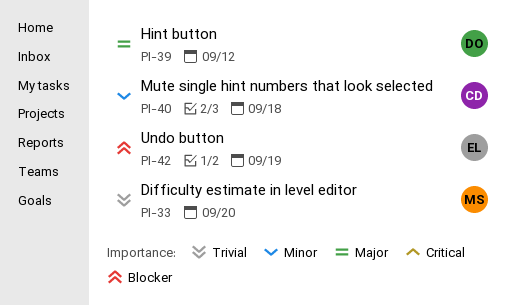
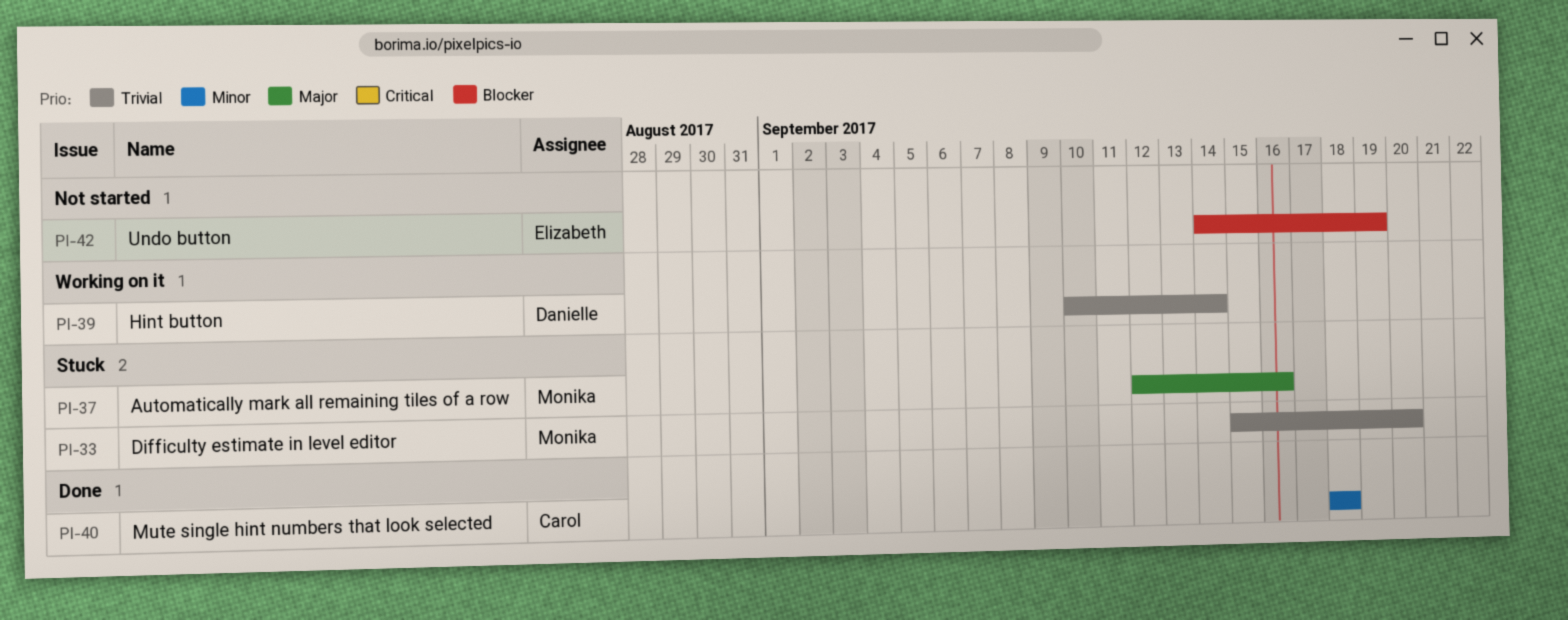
PI-37: none -> present
PI-39, priority: Major -> Trivial
PI-39, due: Sep 12 -> Sep 14

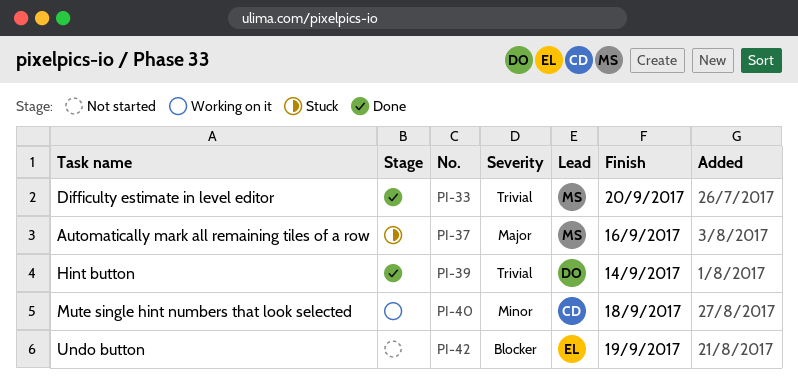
PI-33, status: Stuck -> Done
PI-39, status: Working on it -> Done
PI-40, status: Done -> Working on it

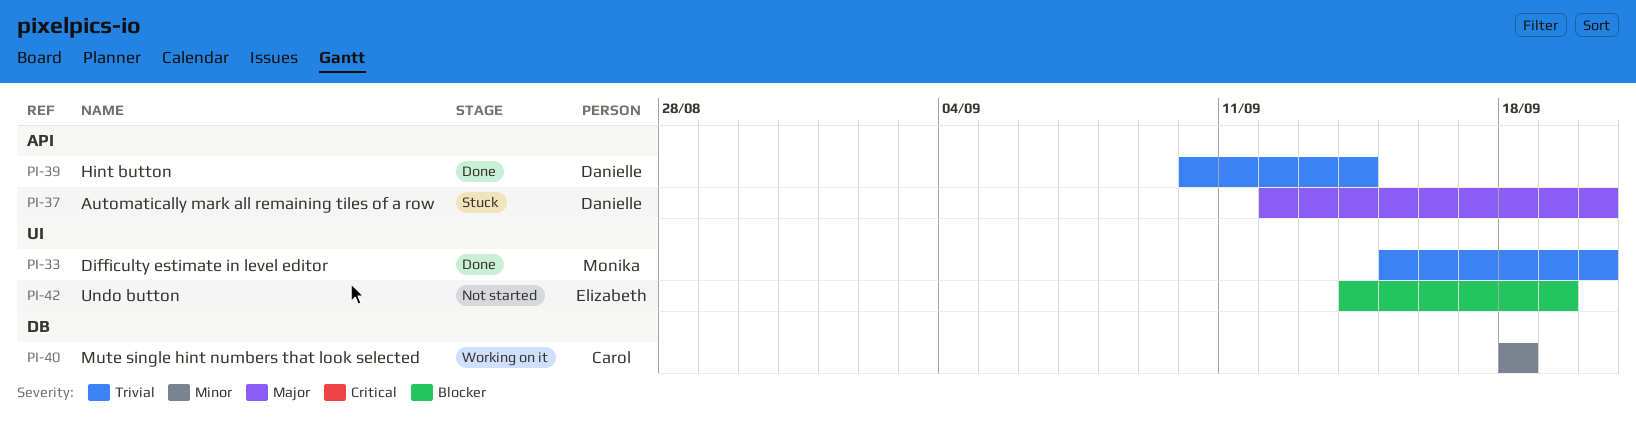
PI-37, owner: Monika -> Danielle
PI-37, due: Sep 16 -> Sep 20

